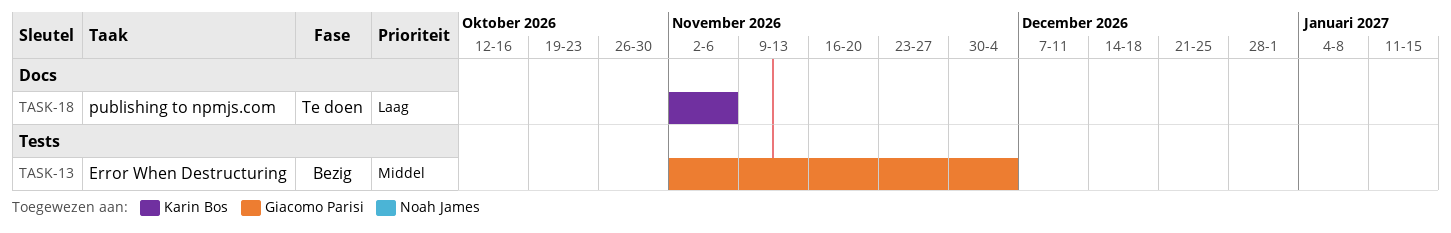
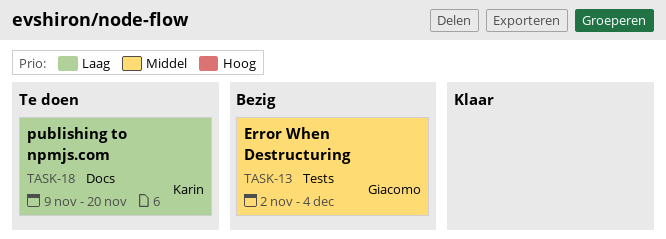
TASK-18, start: Nov 2 -> Nov 9
TASK-18, due: Nov 6 -> Nov 20

